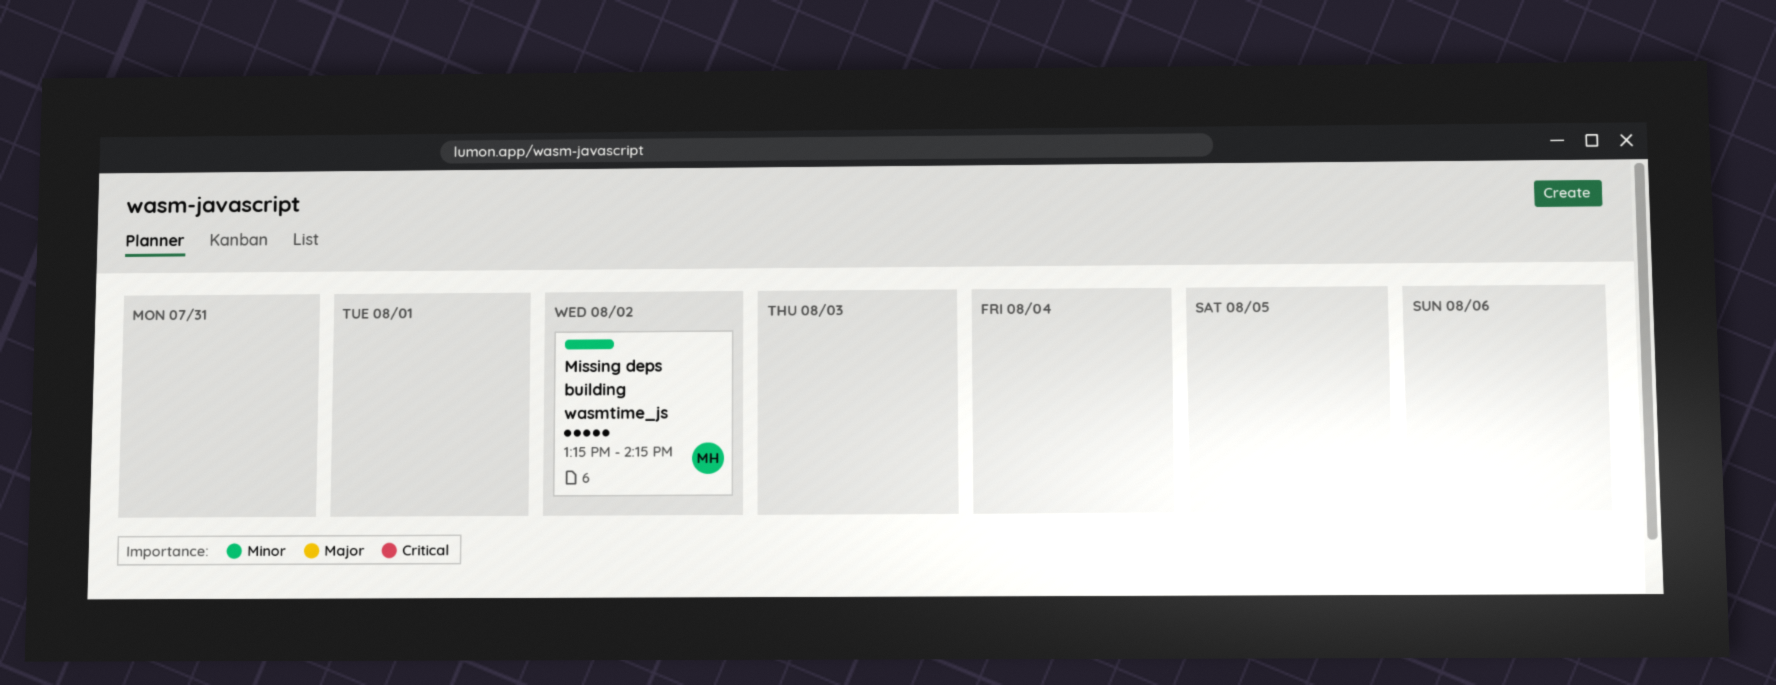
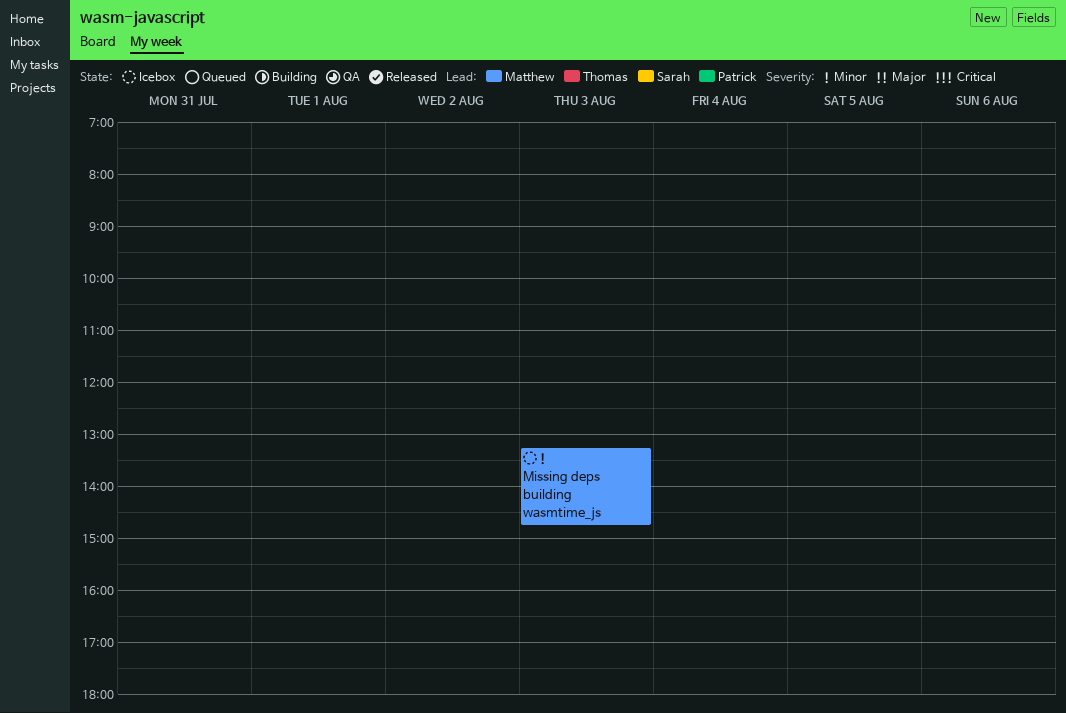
Missing deps building wasmtime_js, day: Aug 2 -> Aug 3
Missing deps building wasmtime_js, ends: 14:15 -> 14:45

